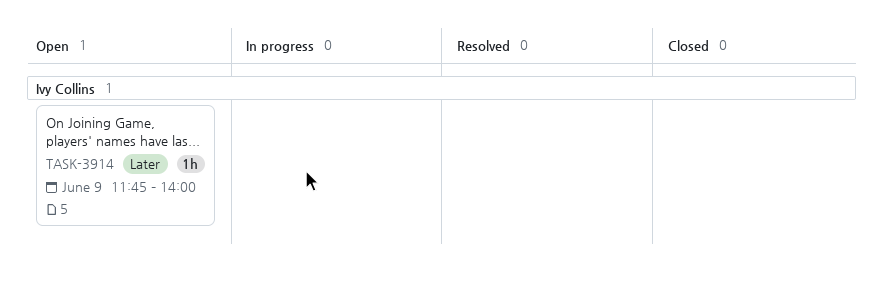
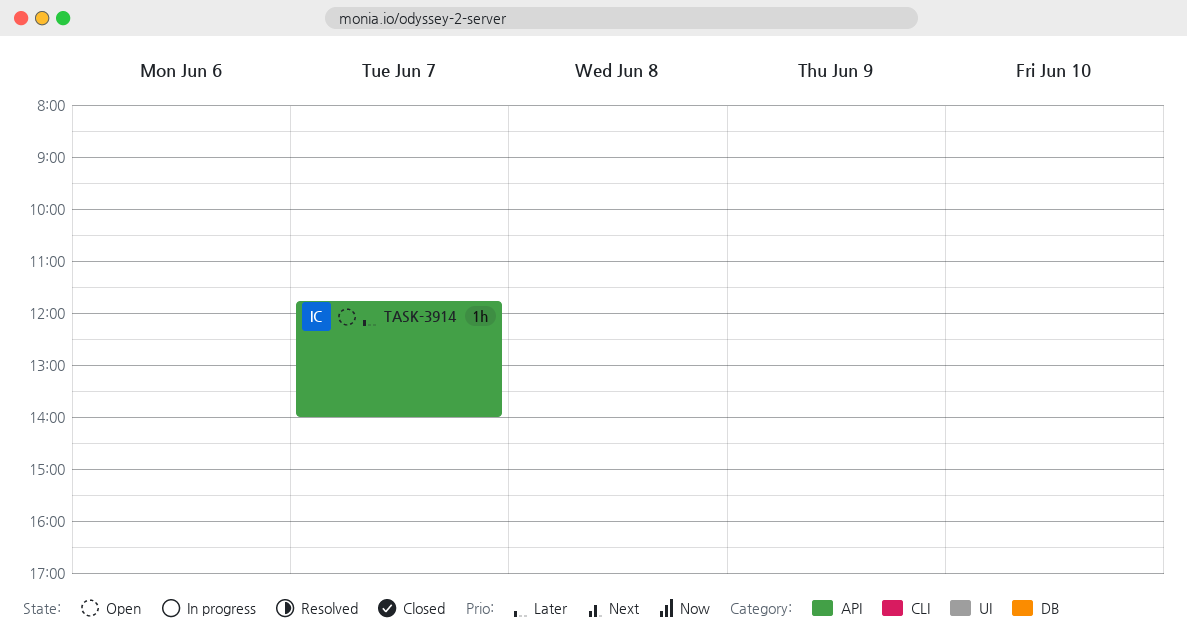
TASK-3914, day: Jun 9 -> Jun 7

